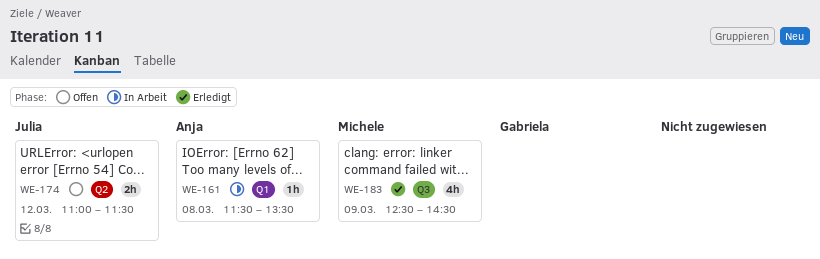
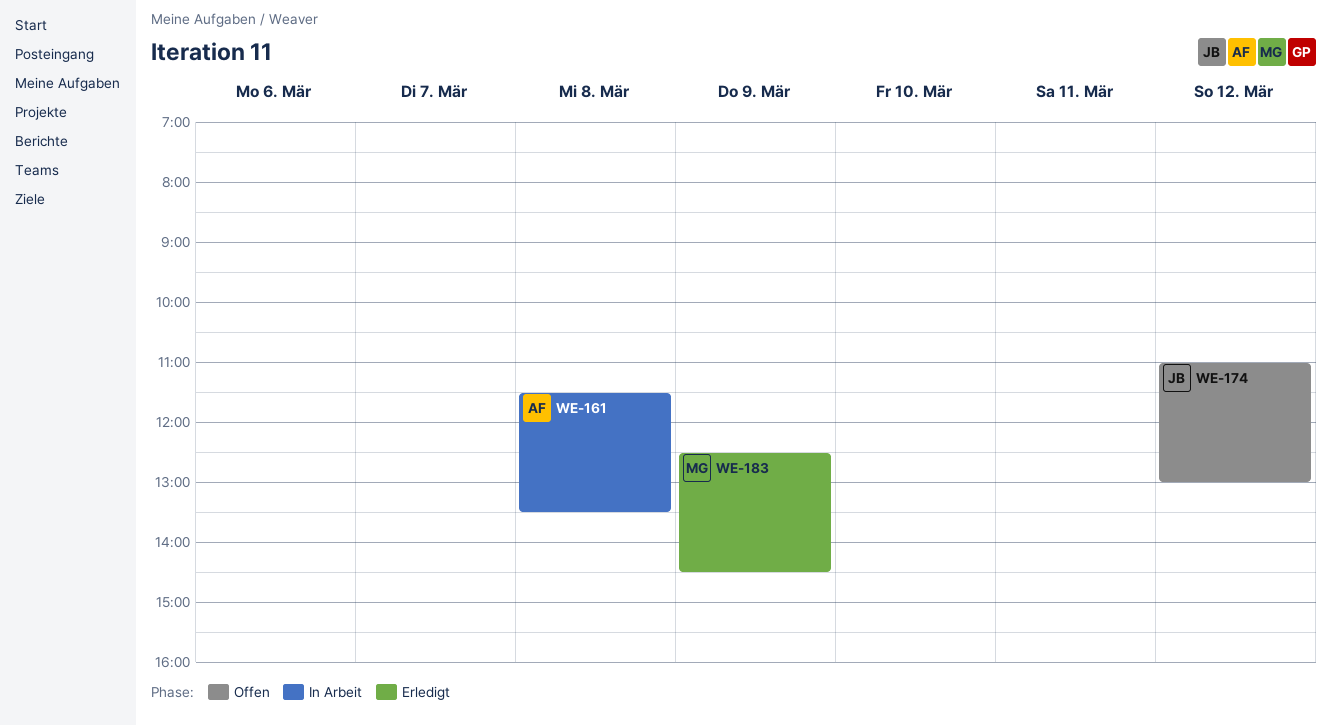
WE-174, ends: 11:30 -> 13:00

